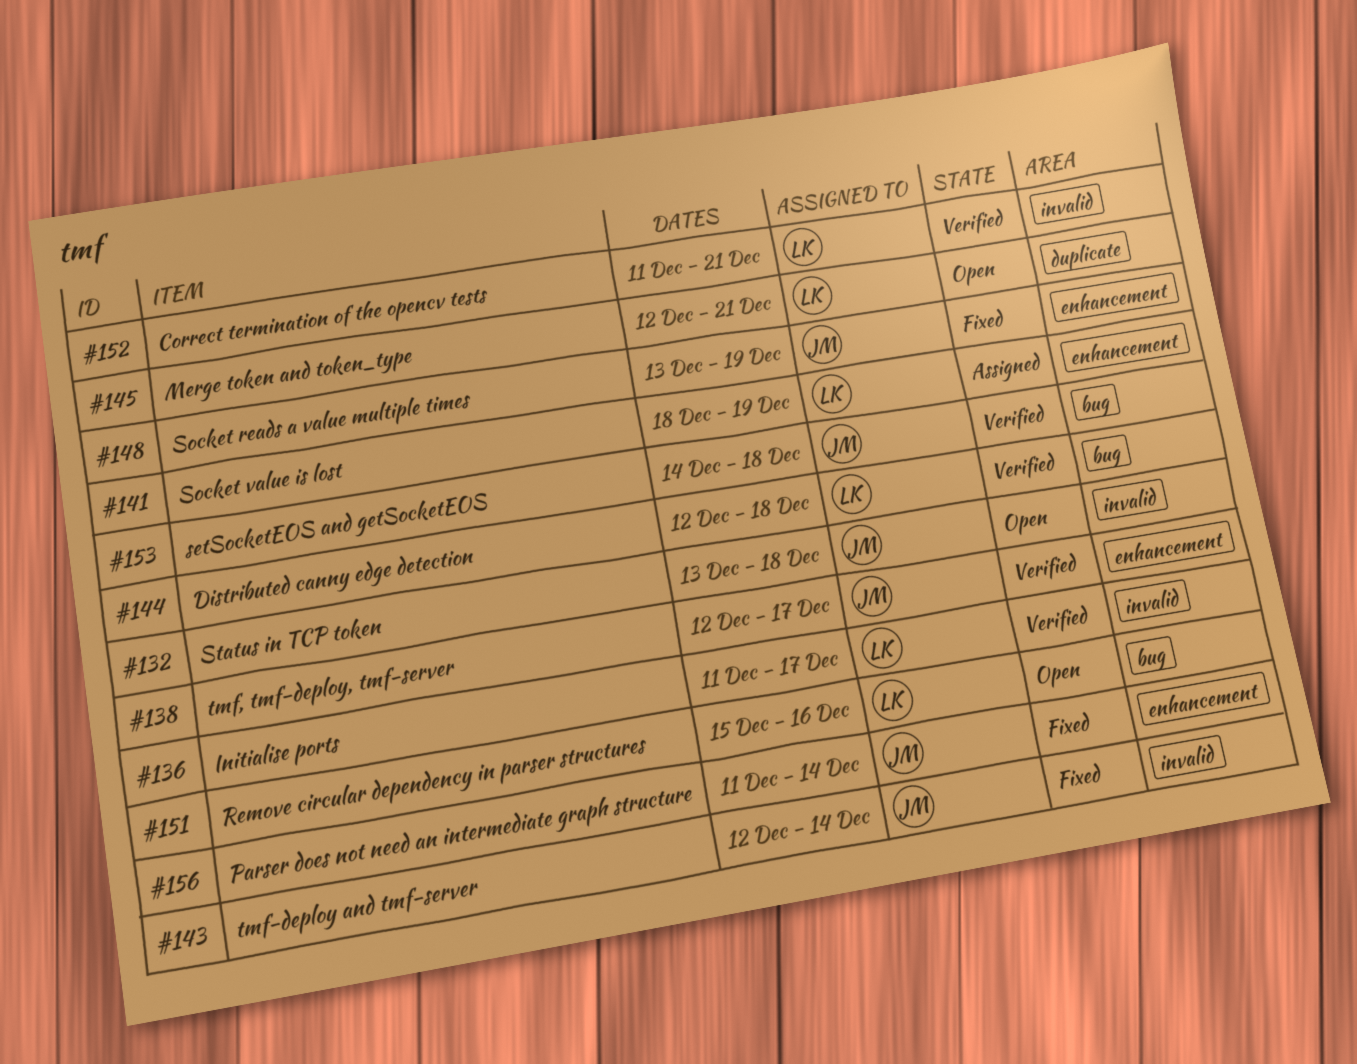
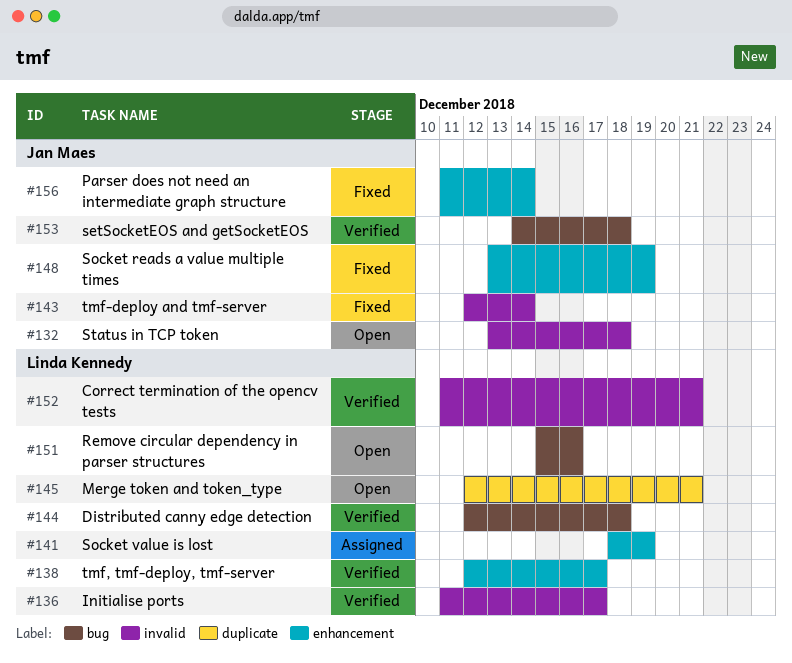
#138, owner: Jan Maes -> Linda Kennedy

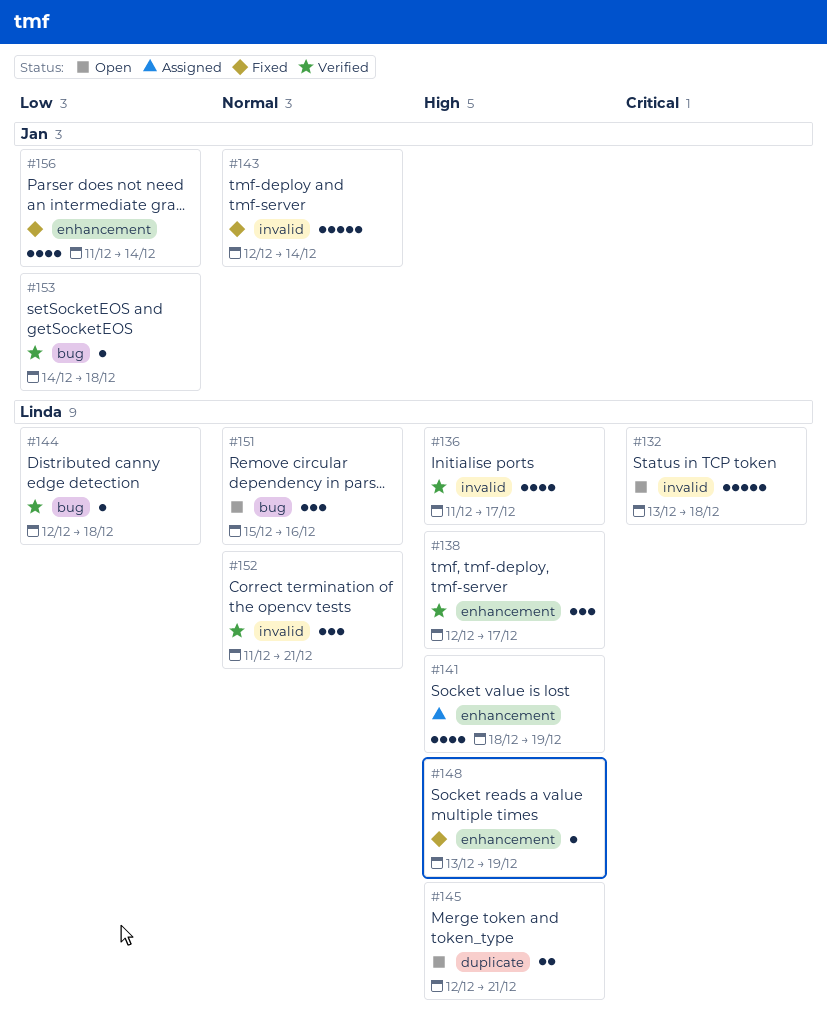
#132, owner: Jan Maes -> Linda Kennedy
#148, owner: Jan Maes -> Linda Kennedy

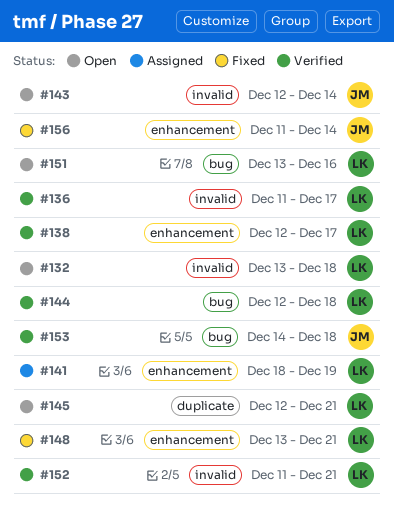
#143, status: Fixed -> Open
#148, due: Dec 19 -> Dec 21
#151, start: Dec 15 -> Dec 13

